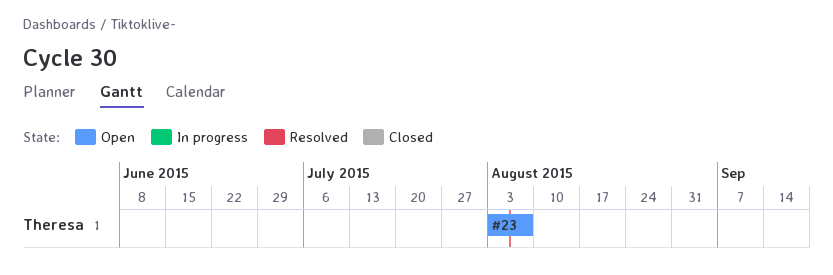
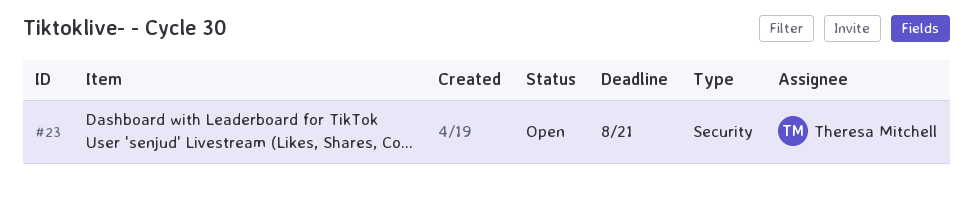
#23, due: Aug 7 -> Aug 21

